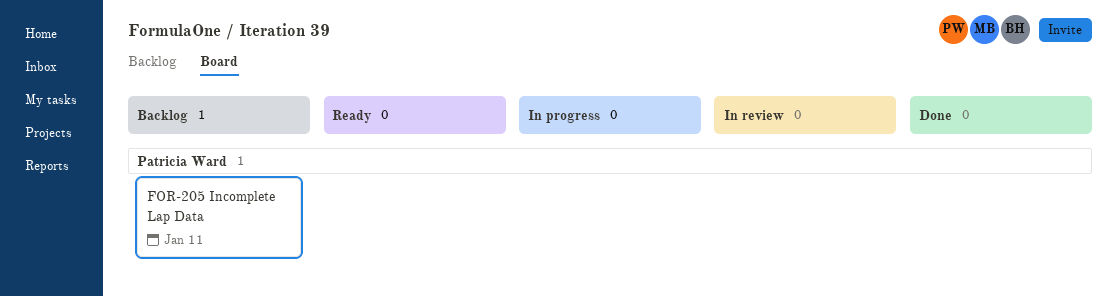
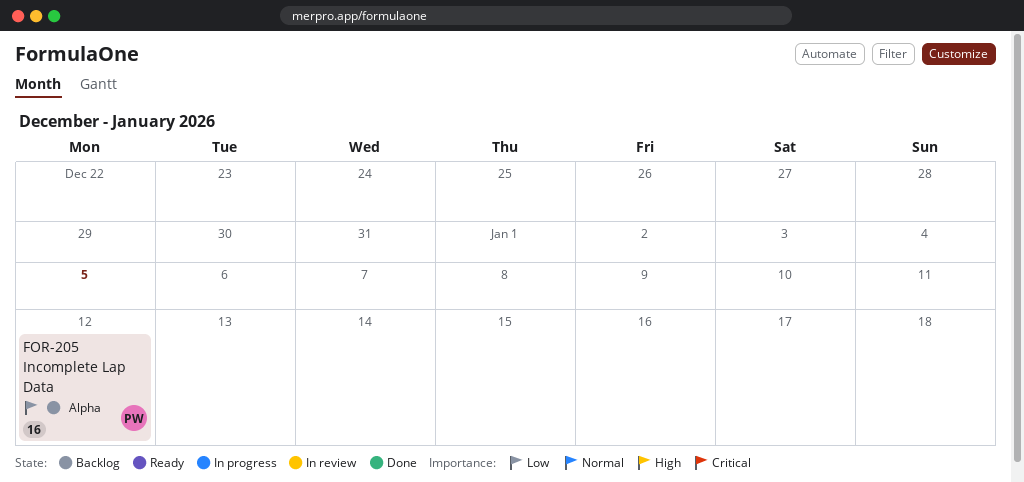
FOR-205, due: Jan 11 -> Jan 12

